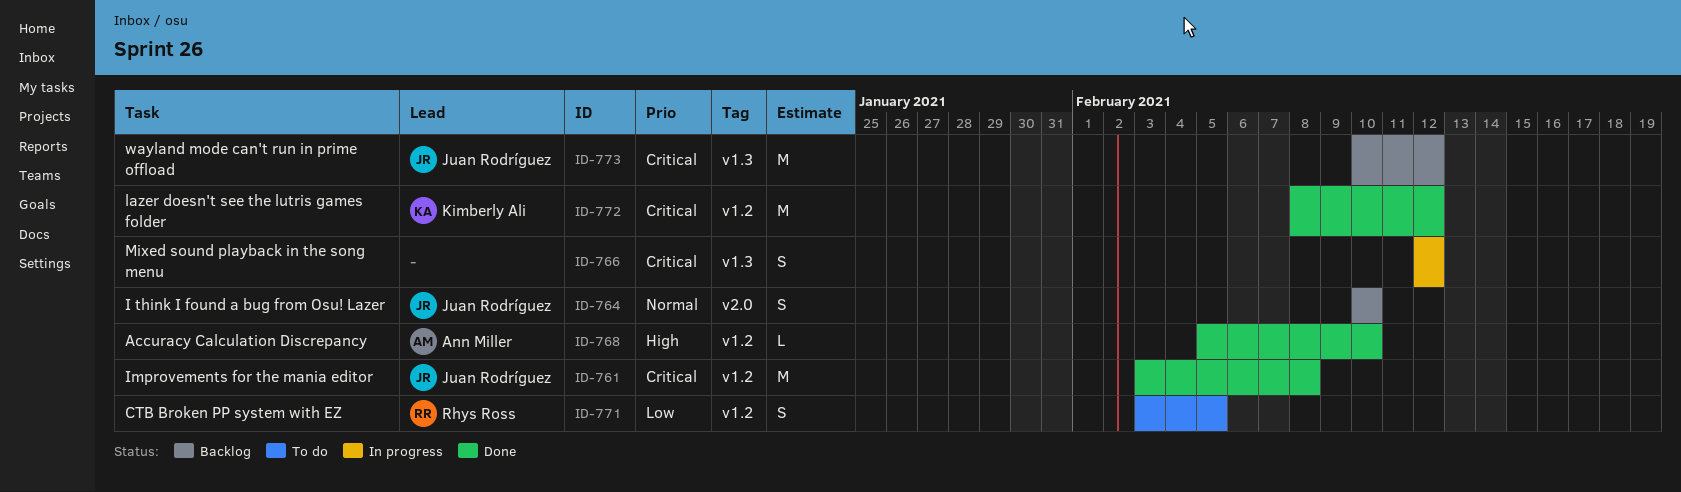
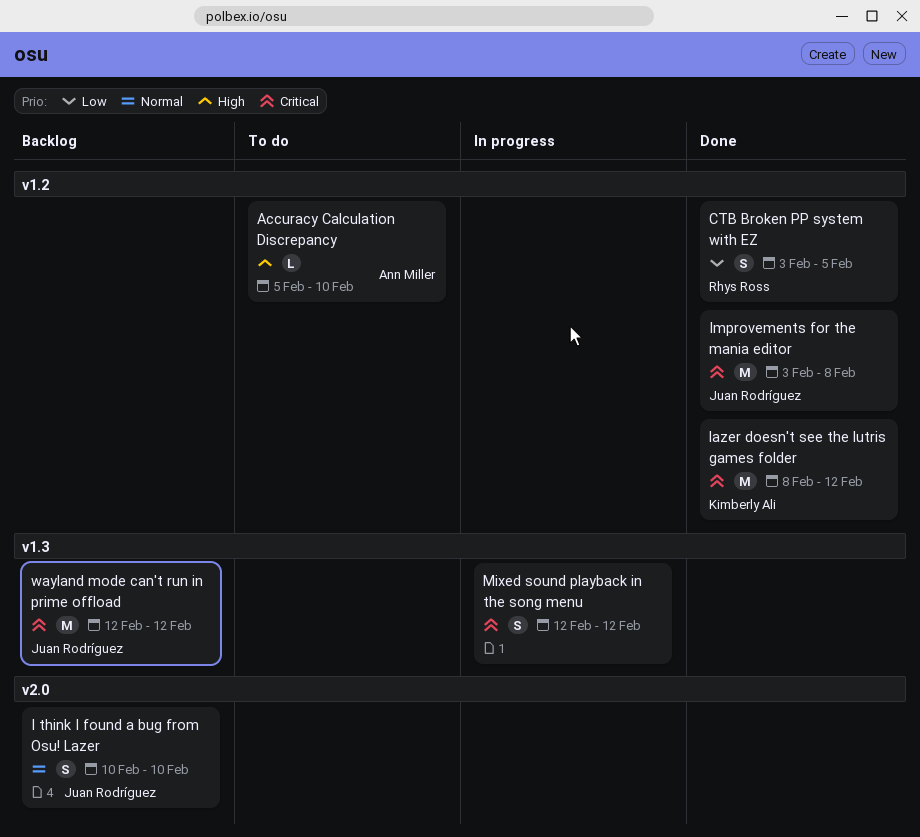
Accuracy Calculation Discrepancy, status: Done -> To do
CTB Broken PP system with EZ, status: To do -> Done
wayland mode can't run in prime offload, start: Feb 10 -> Feb 12

